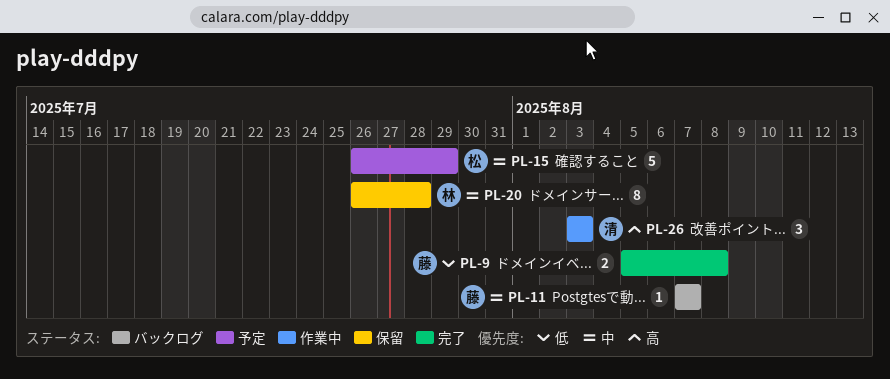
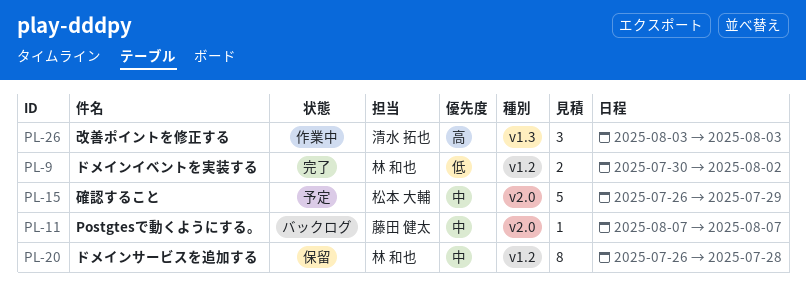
PL-9, owner: 藤田 健太 -> 林 和也
PL-9, start: Aug 5 -> Jul 30
PL-9, due: Aug 8 -> Aug 2

